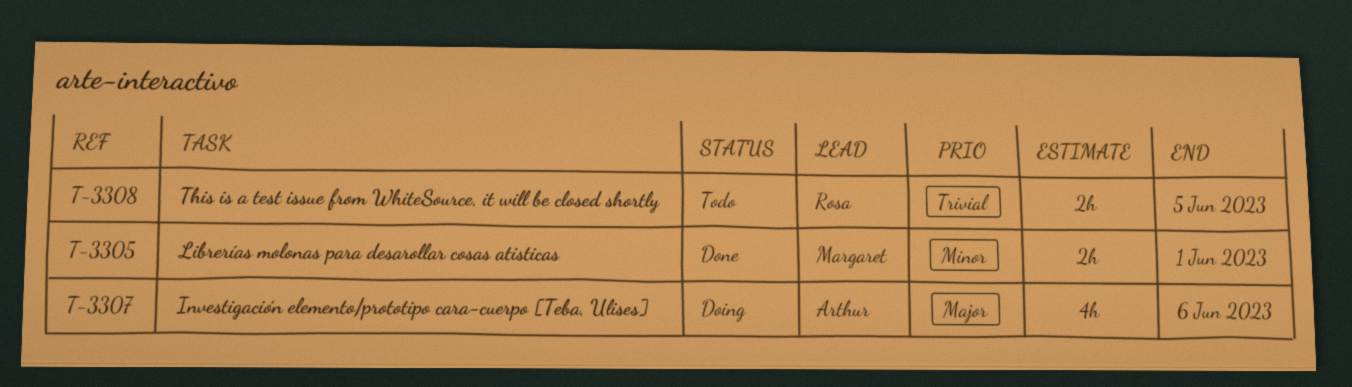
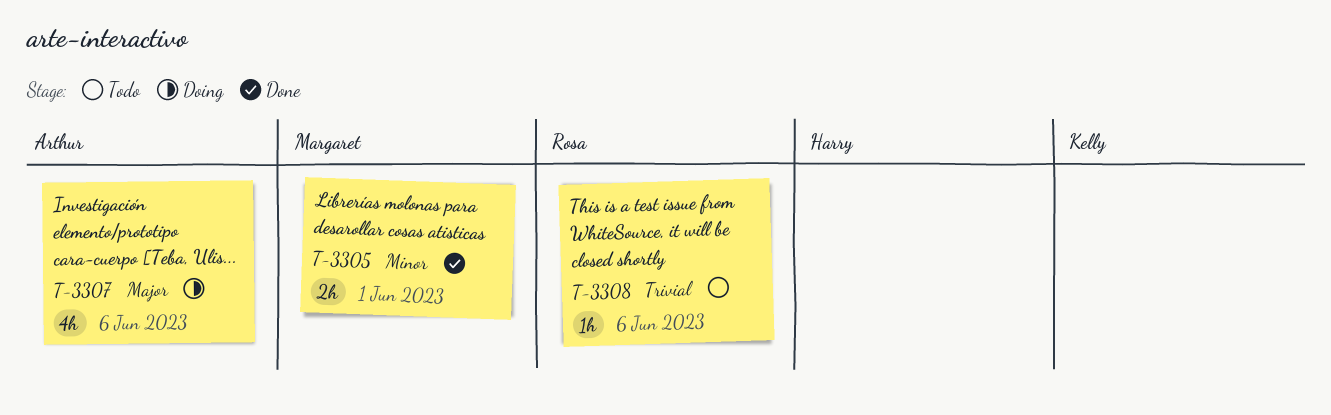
T-3308, estimate: 2h -> 1h
T-3308, due: Jun 5 -> Jun 6

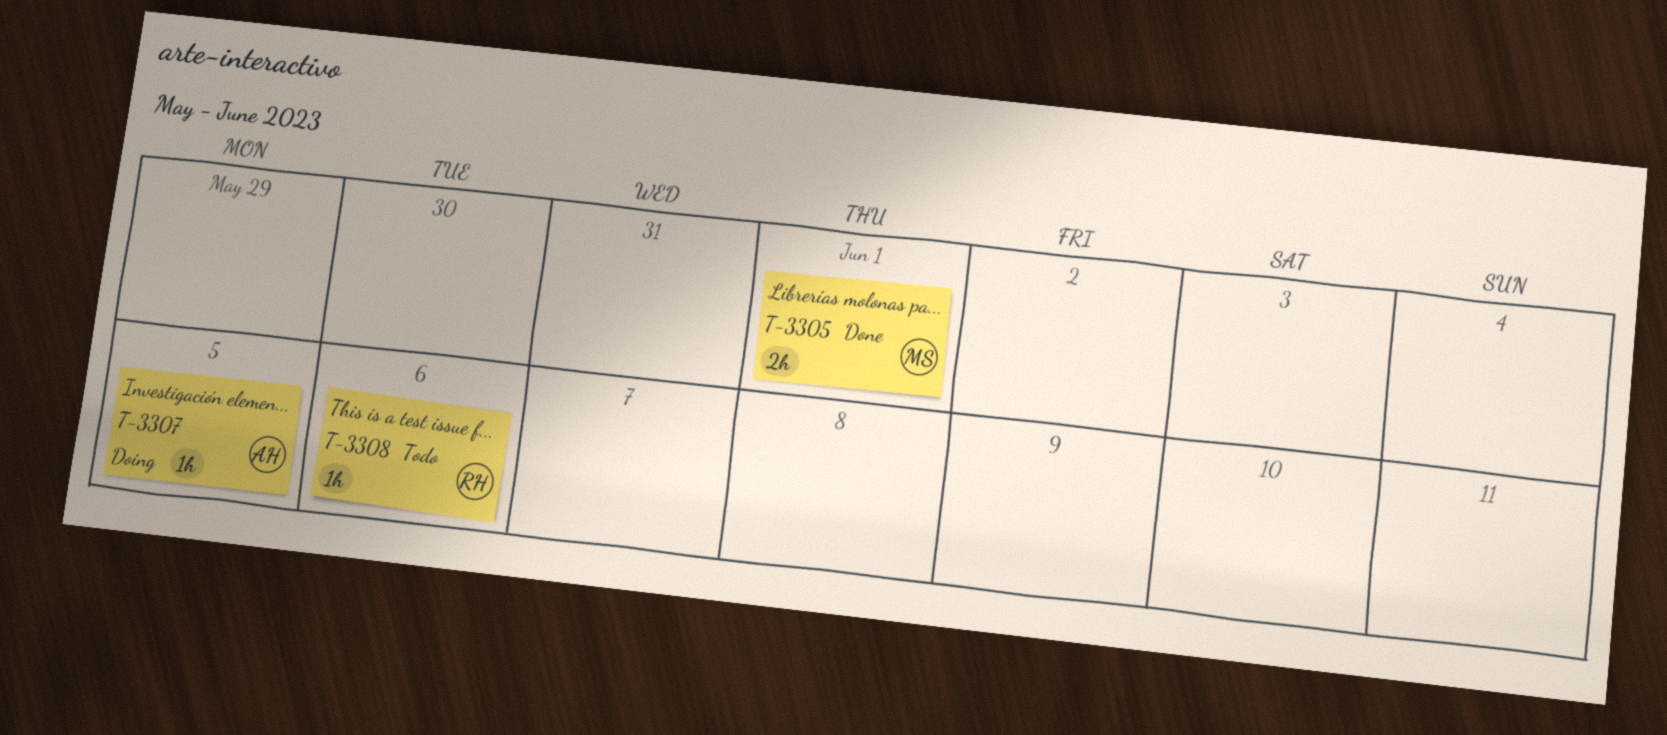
T-3307, estimate: 4h -> 1h
T-3307, due: Jun 6 -> Jun 5

